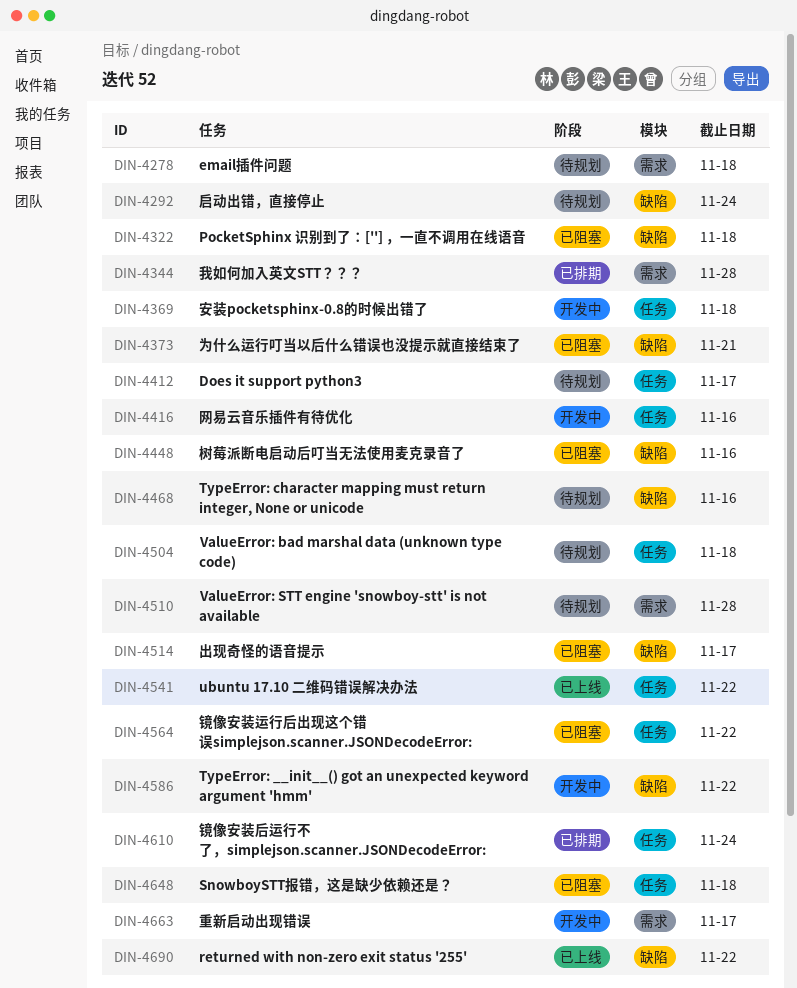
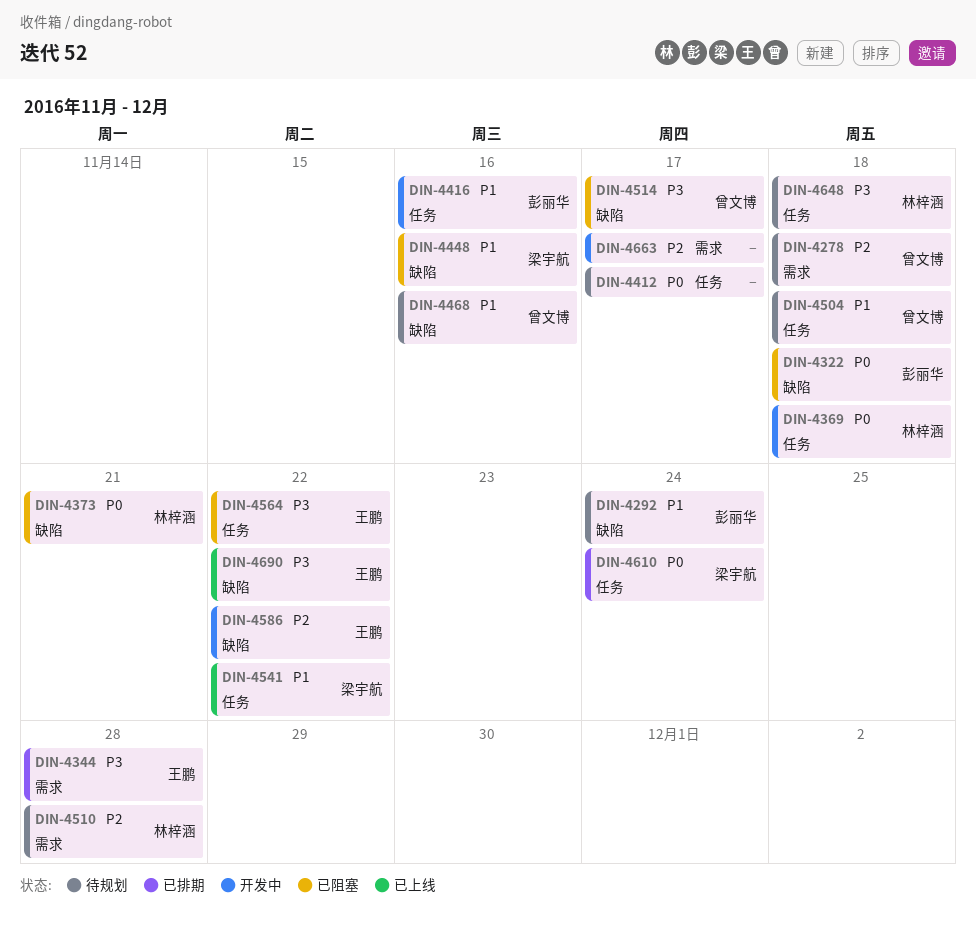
DIN-4648, status: 已阻塞 -> 待规划

